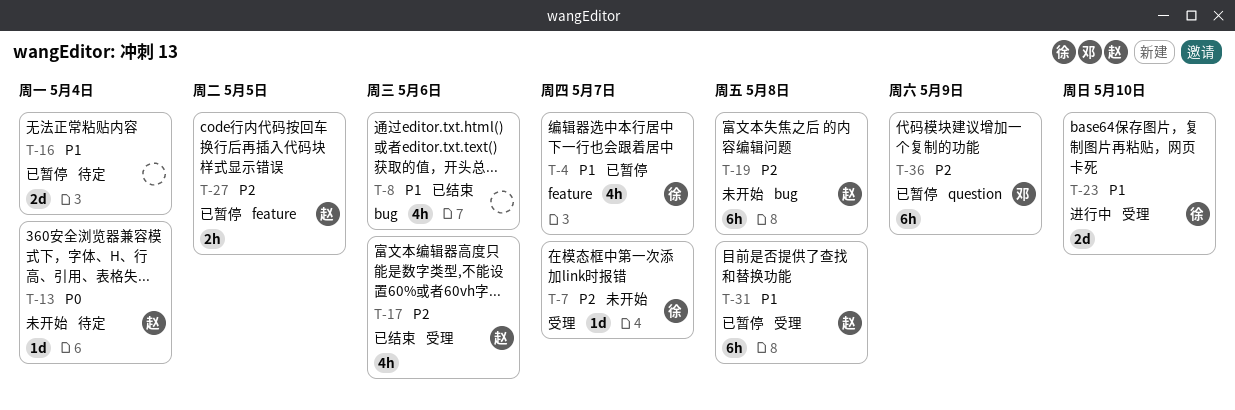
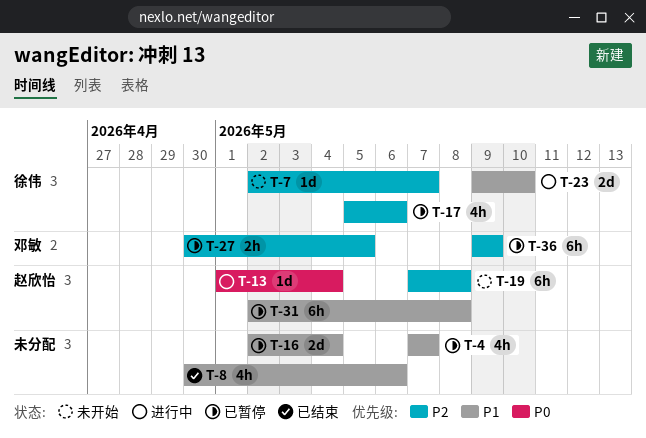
T-4, owner: 徐伟 -> none
T-13, status: 未开始 -> 进行中
T-17, status: 已结束 -> 已暂停
T-17, owner: 赵欣怡 -> 徐伟
T-27, owner: 赵欣怡 -> 邓敏

